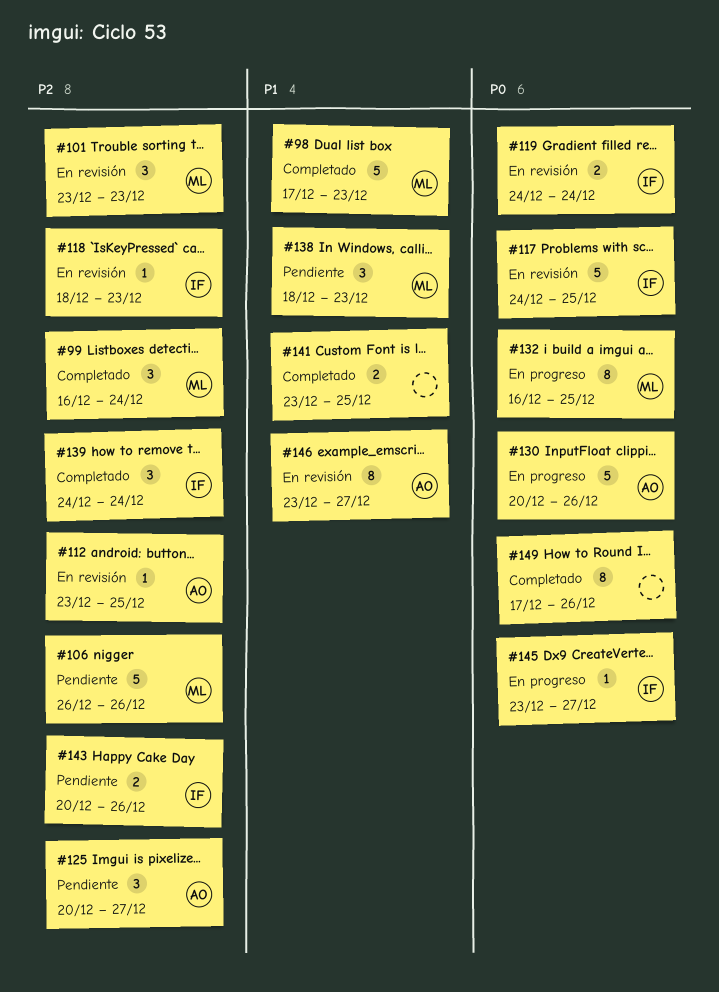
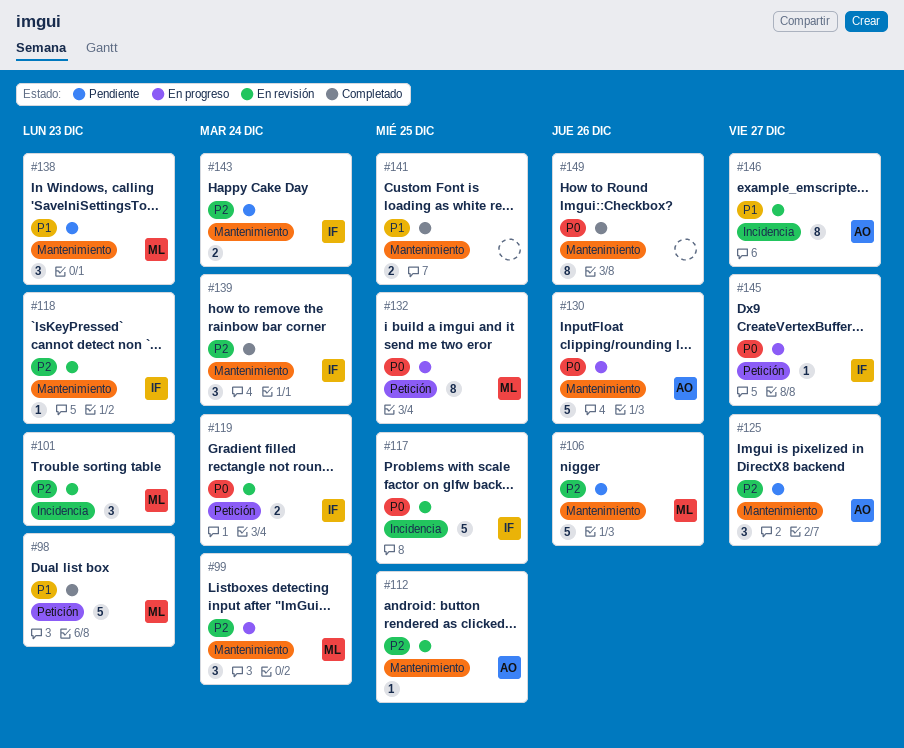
#99, status: Completado -> En progreso
#143, due: Dec 26 -> Dec 24

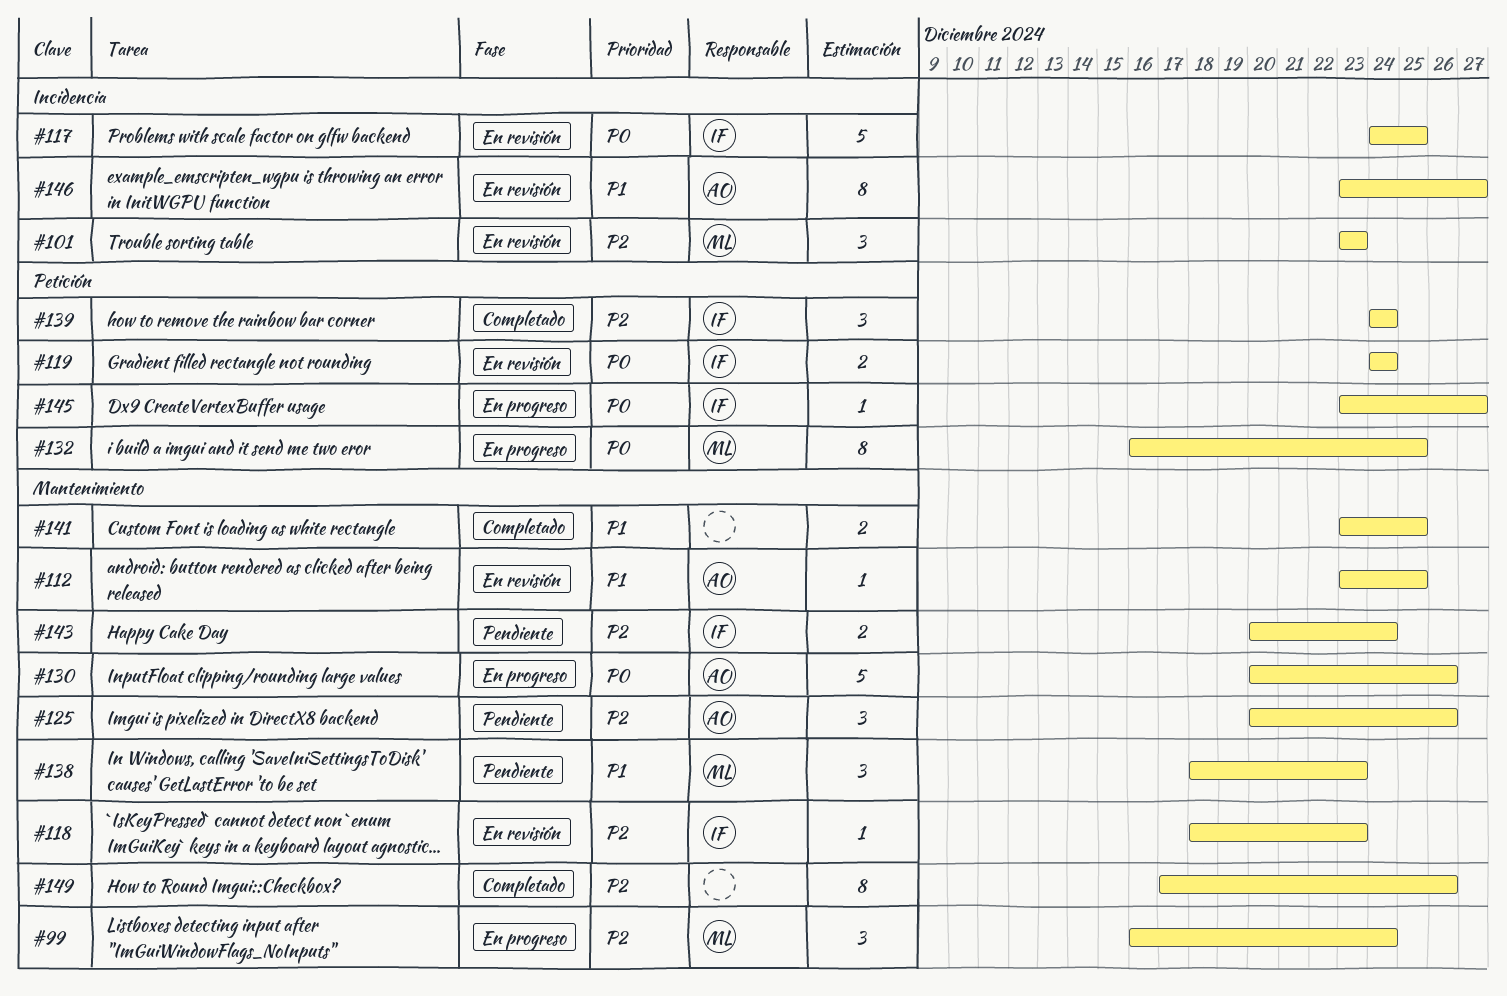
#98: present -> none
#106: present -> none
#112, priority: P2 -> P1
#125, due: Dec 27 -> Dec 26
#139, label: Mantenimiento -> Petición
#149, priority: P0 -> P2

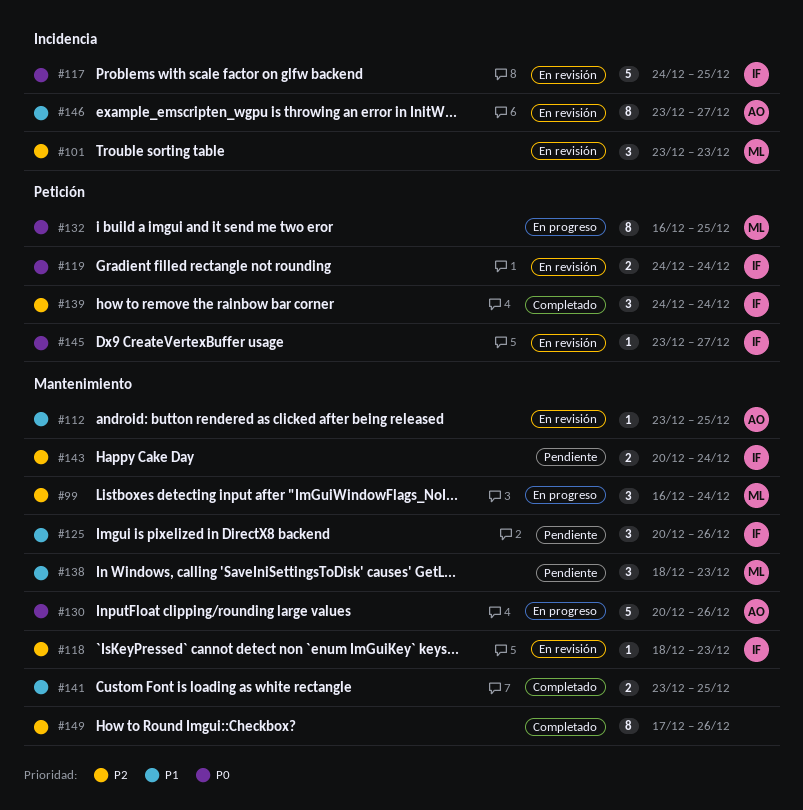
#125, owner: AO -> IF
#125, priority: P2 -> P1
#145, status: En progreso -> En revisión

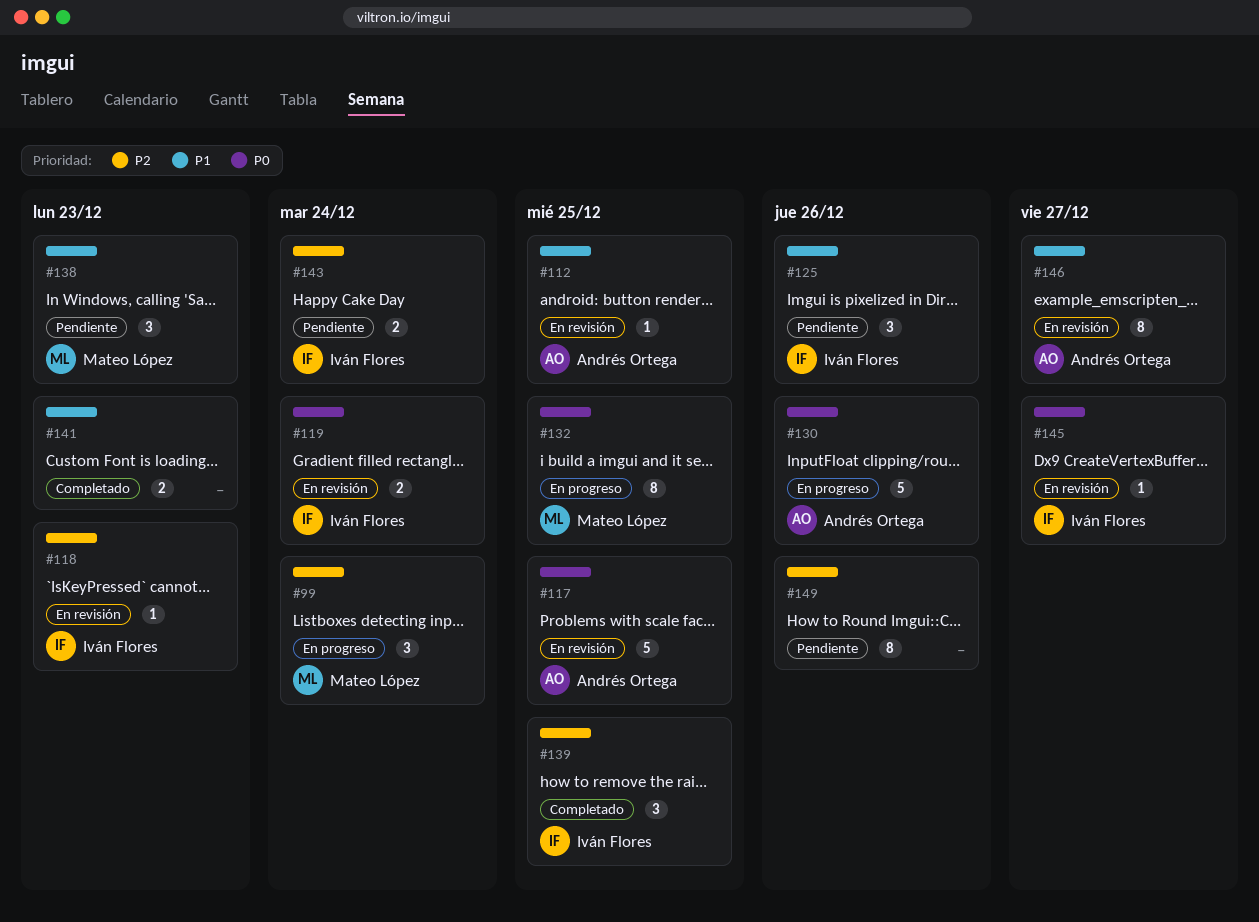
#101: present -> none
#117, owner: Iván Flores -> Andrés Ortega
#139, due: Dec 24 -> Dec 25
#141, due: Dec 25 -> Dec 23
#149, status: Completado -> Pendiente

